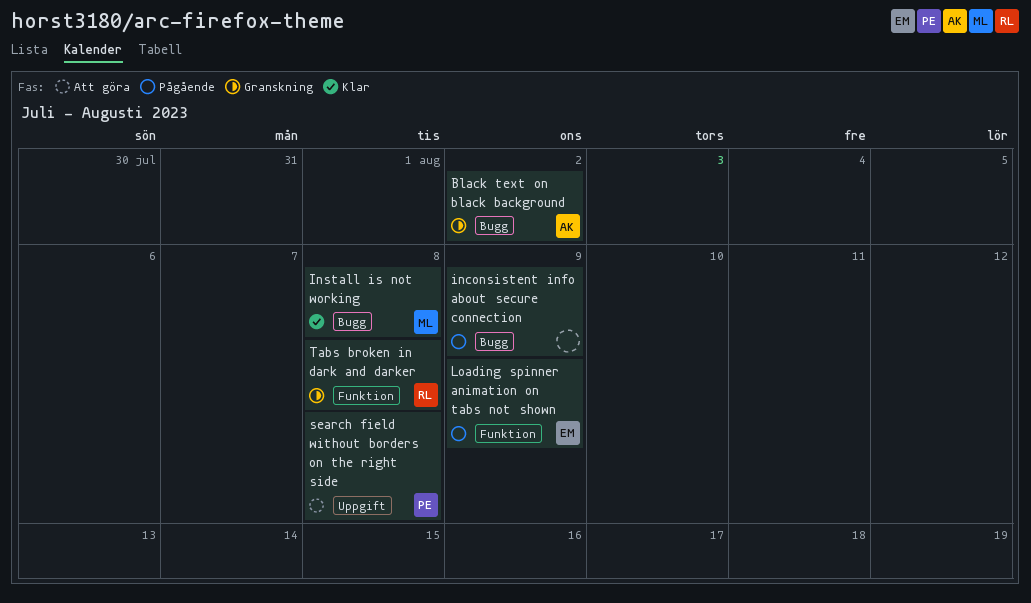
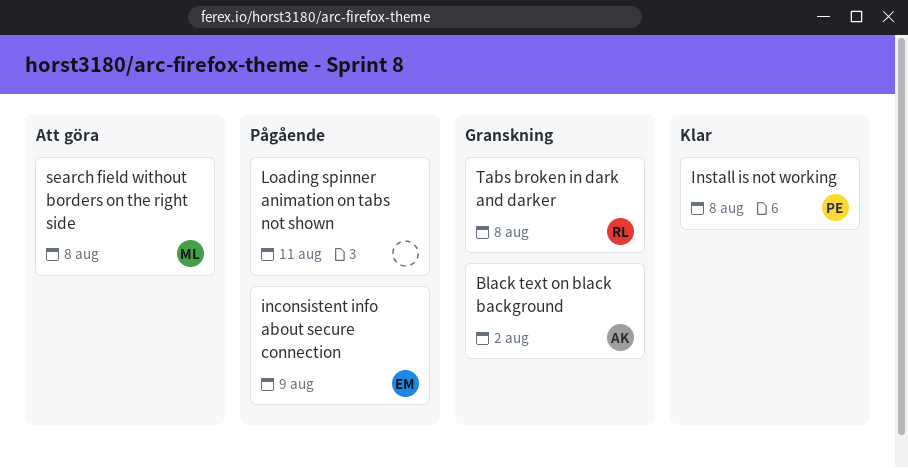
inconsistent info about secure connection, owner: none -> EM
Install is not working, owner: ML -> PE
Loading spinner animation on tabs not shown, owner: EM -> none
Loading spinner animation on tabs not shown, due: Aug 9 -> Aug 11
search field without borders on the right side, owner: PE -> ML

